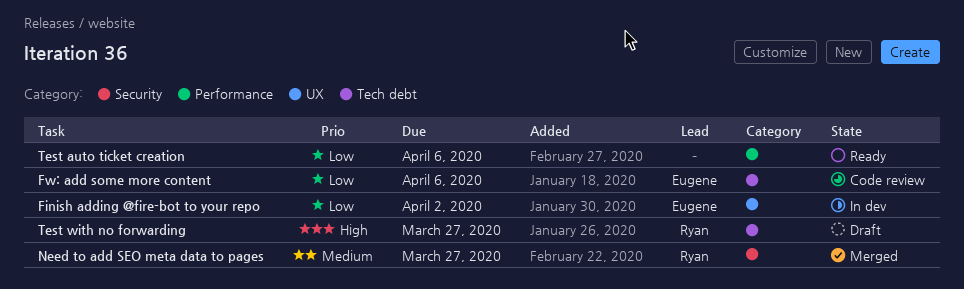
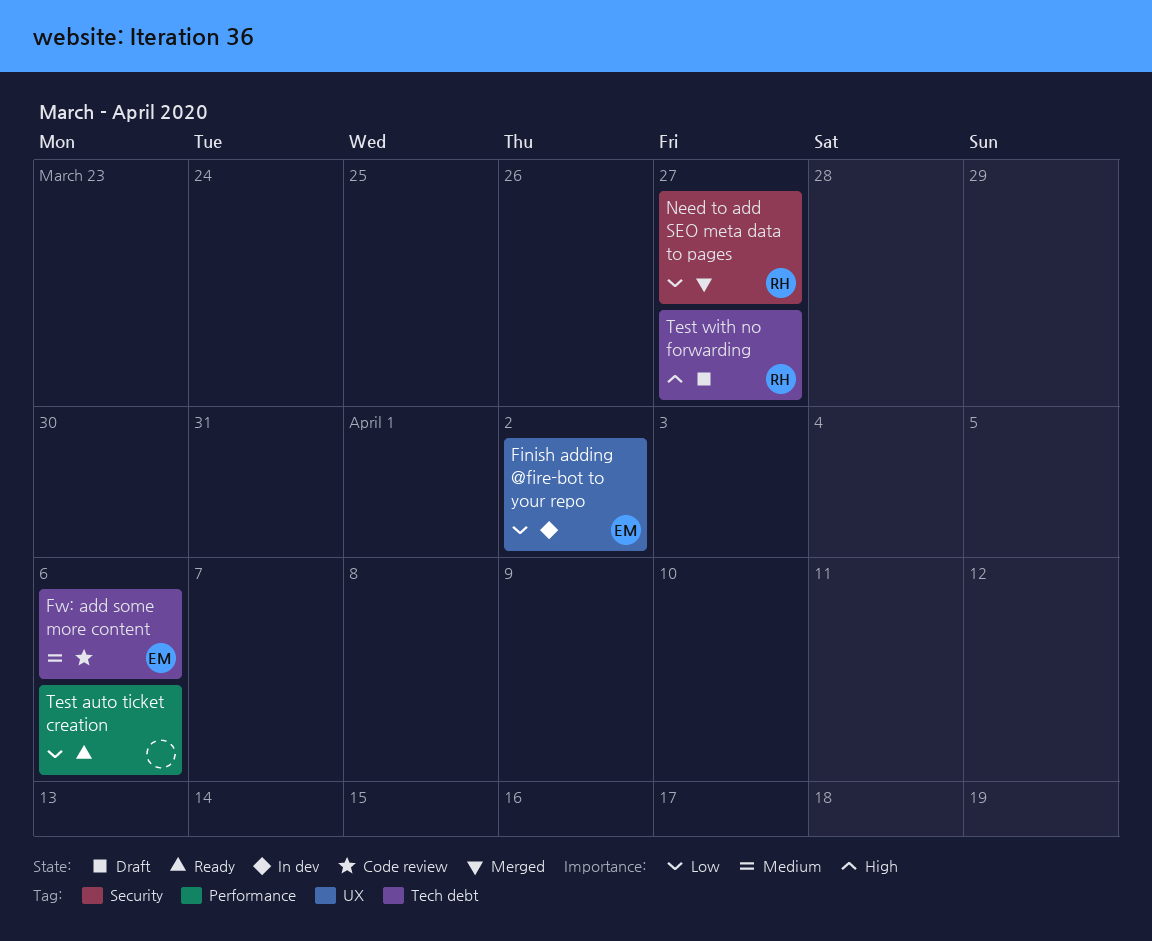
Fw: add some more content, priority: Low -> Medium
Need to add SEO meta data to pages, priority: Medium -> Low

